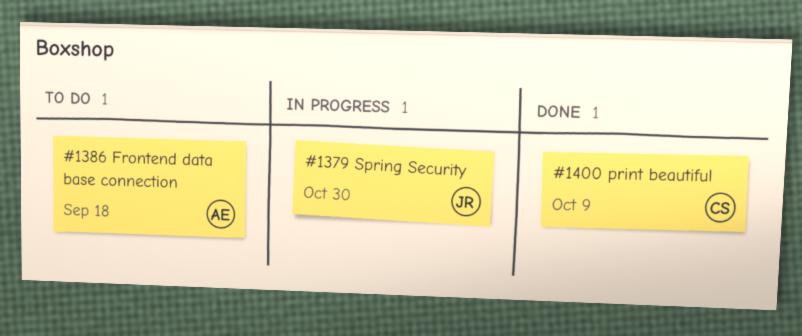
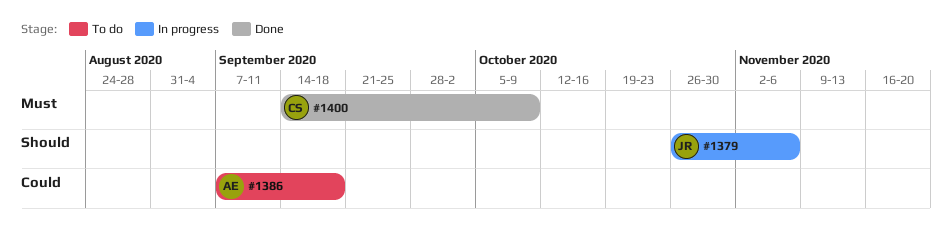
#1379, due: Oct 30 -> Nov 6

